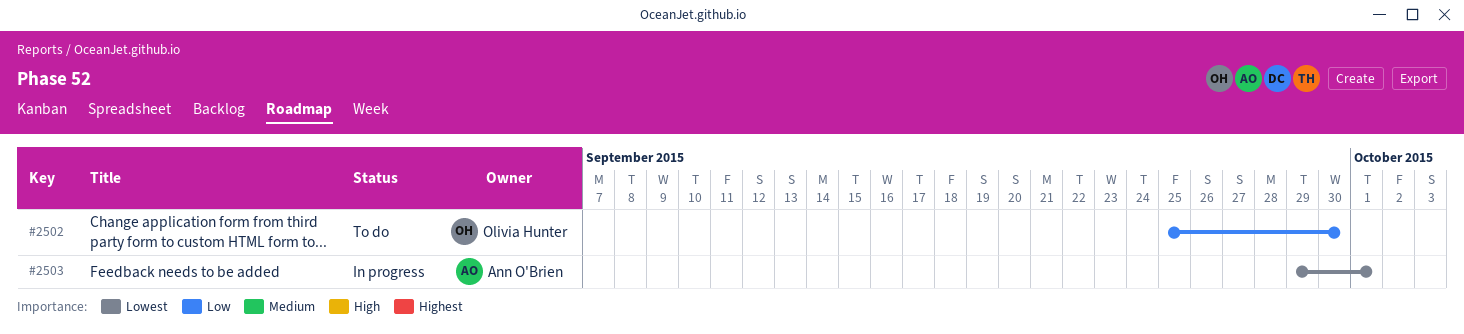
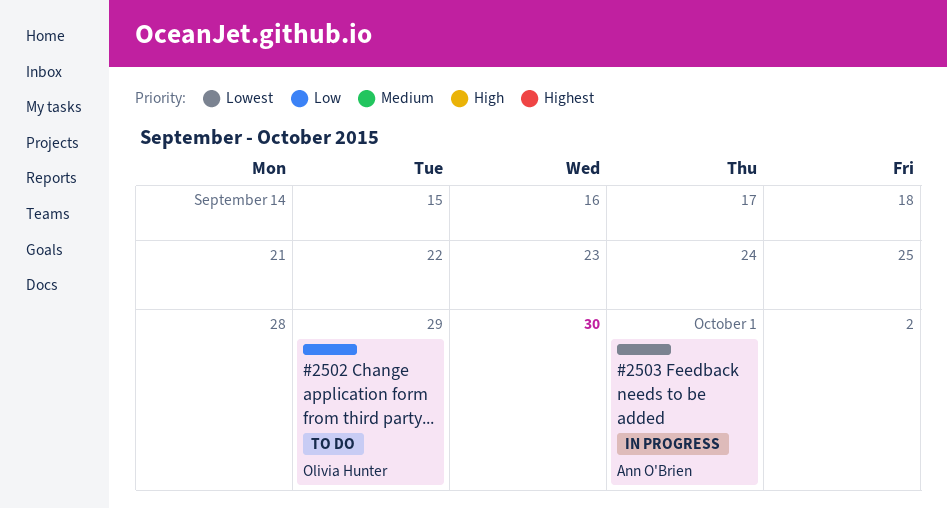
#2502, due: Sep 30 -> Sep 29

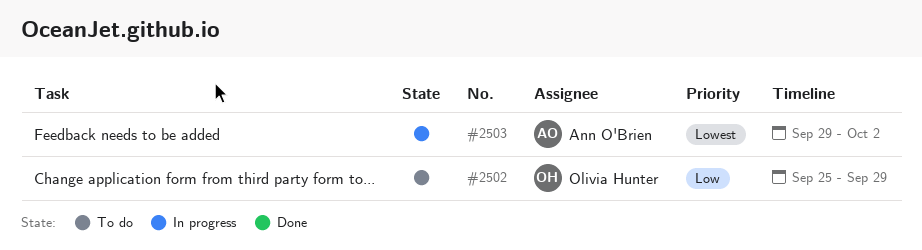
#2503, due: Oct 1 -> Oct 2

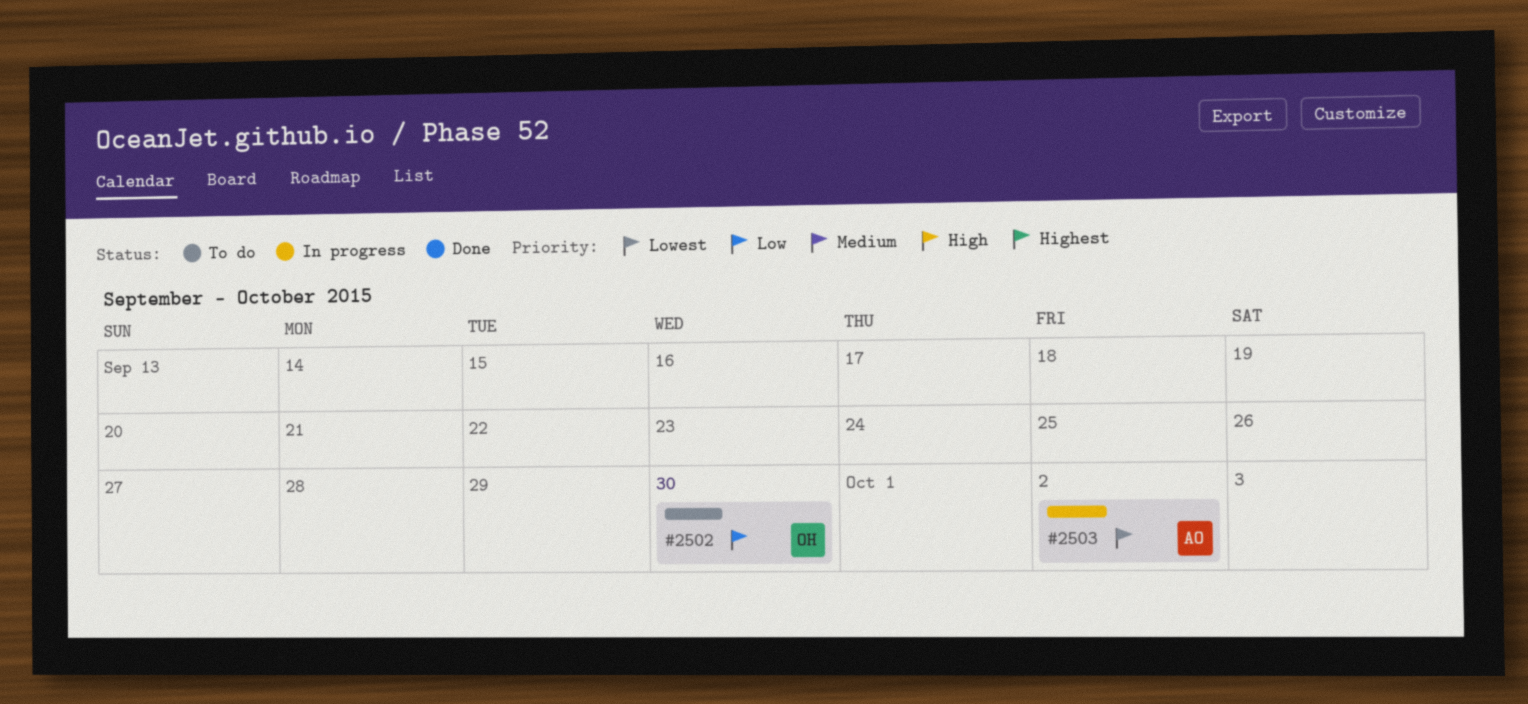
#2502, due: Sep 29 -> Sep 30

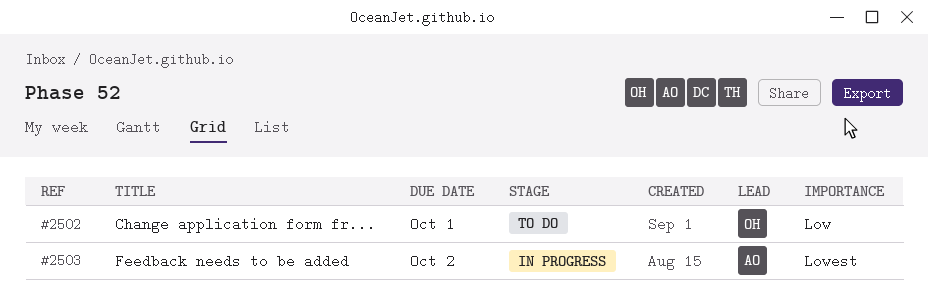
#2502, due: Sep 30 -> Oct 1

